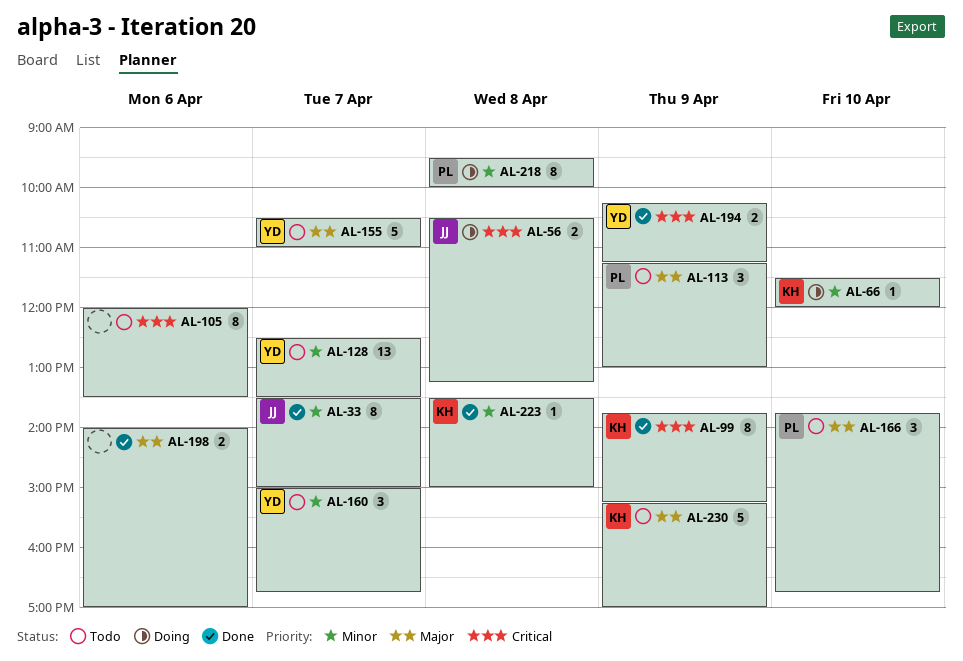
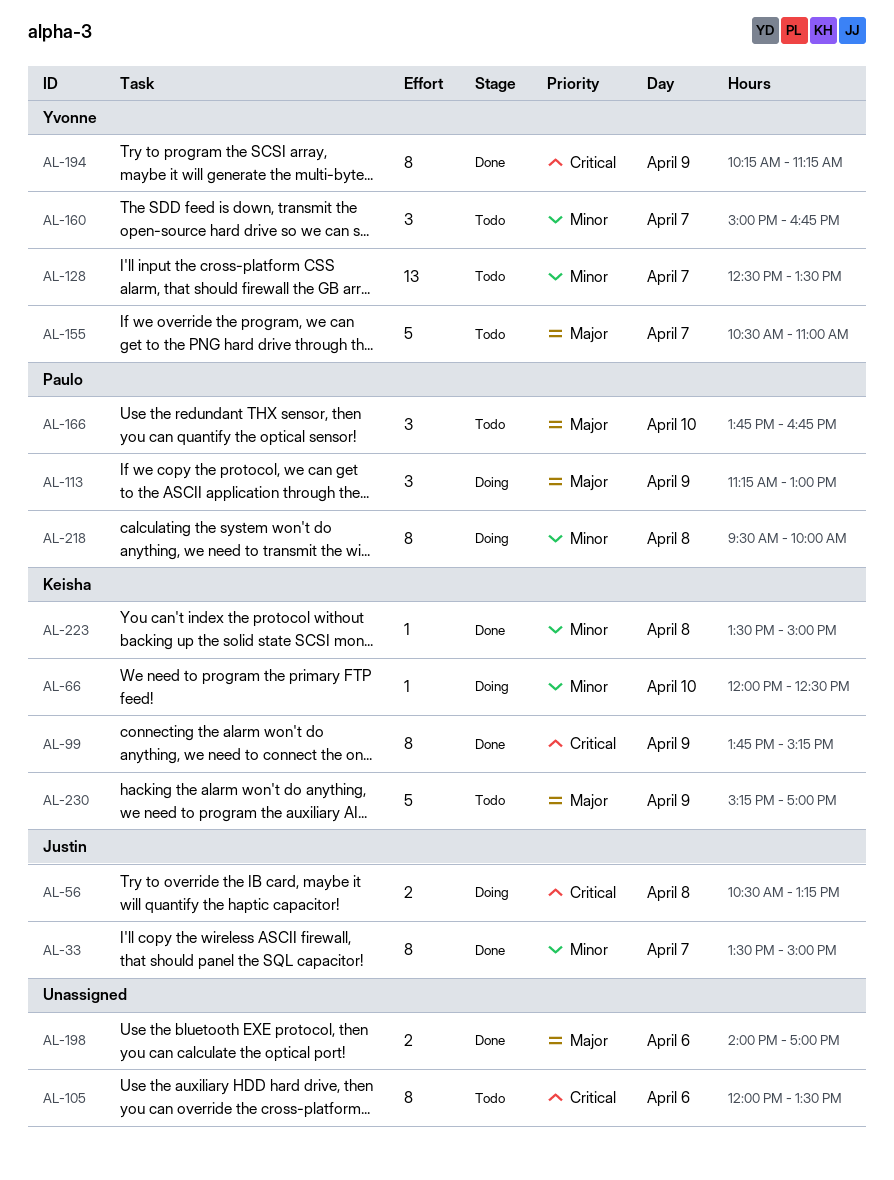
AL-66, begins: 11:30 -> 12:00
AL-66, ends: 12:00 -> 12:30
AL-113, status: Todo -> Doing
AL-194, estimate: 2 -> 8

